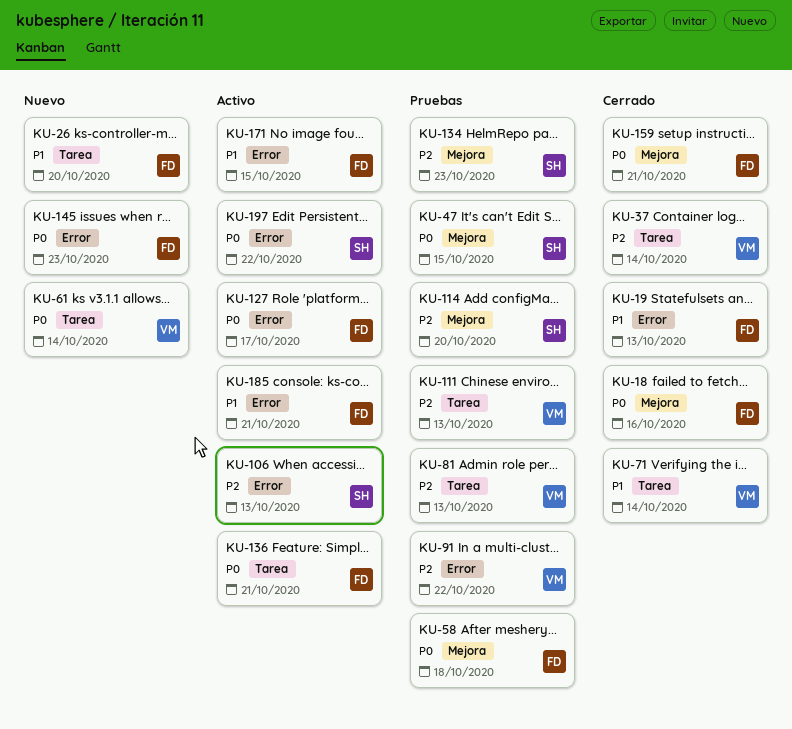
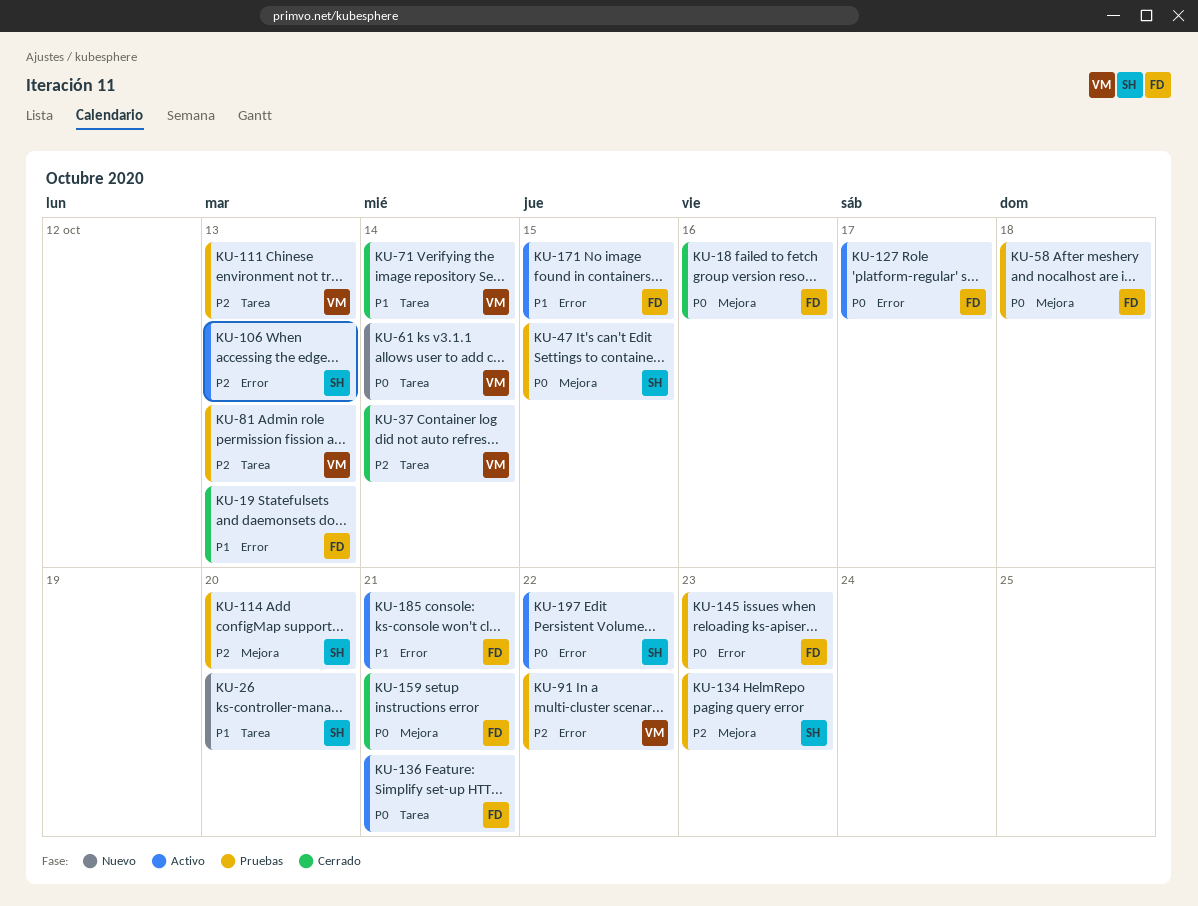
KU-26, owner: FD -> SH
KU-145, status: Nuevo -> Pruebas

